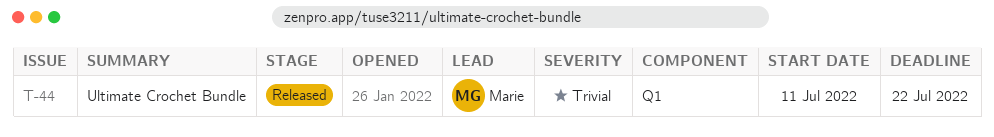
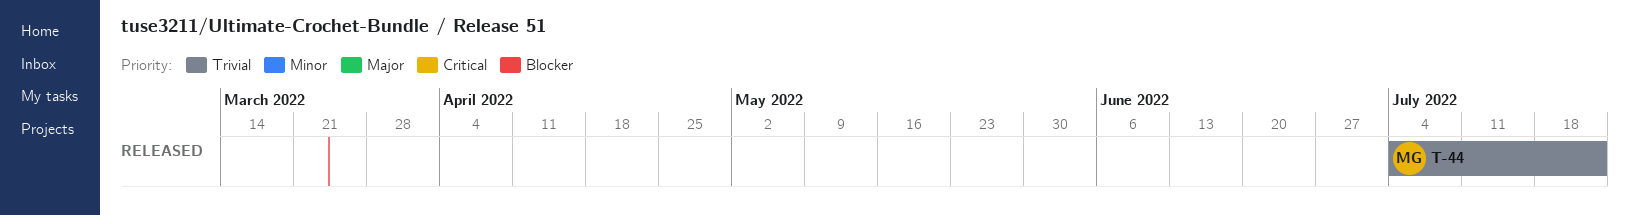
T-44, start: Jul 11 -> Jul 4

